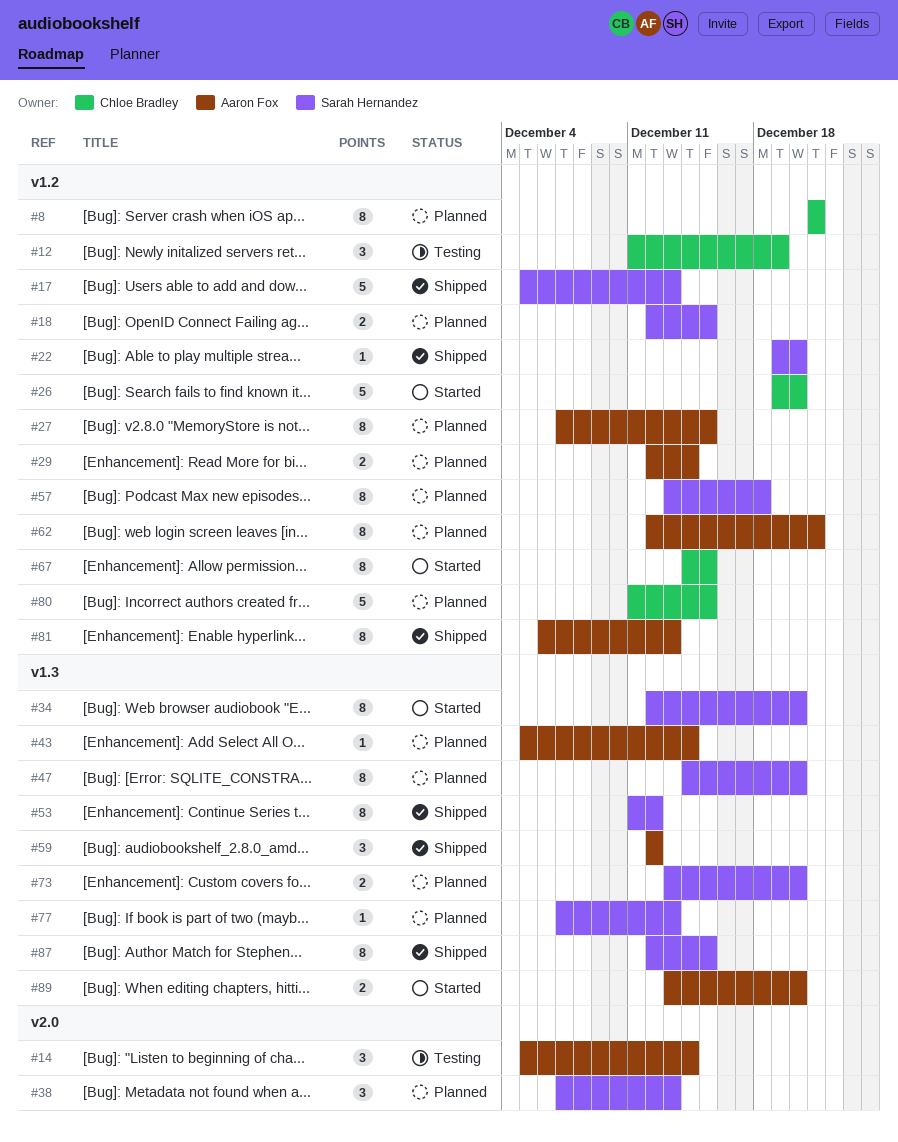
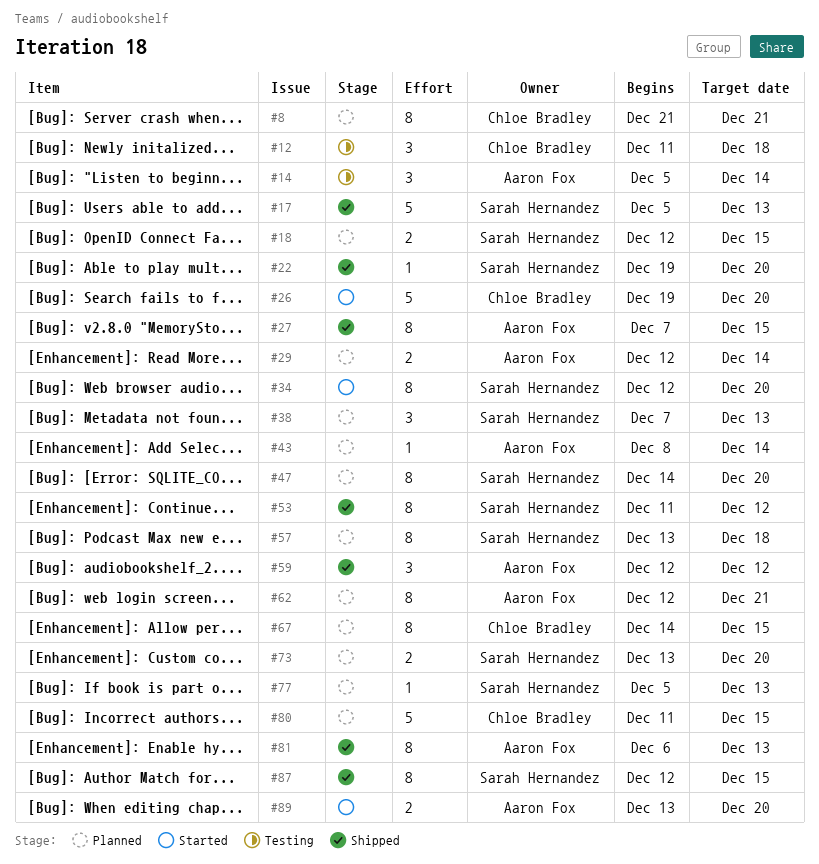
#12, due: Dec 19 -> Dec 18
#27, status: Planned -> Shipped
#43, start: Dec 5 -> Dec 8
#67, status: Started -> Planned
#77, start: Dec 7 -> Dec 5

